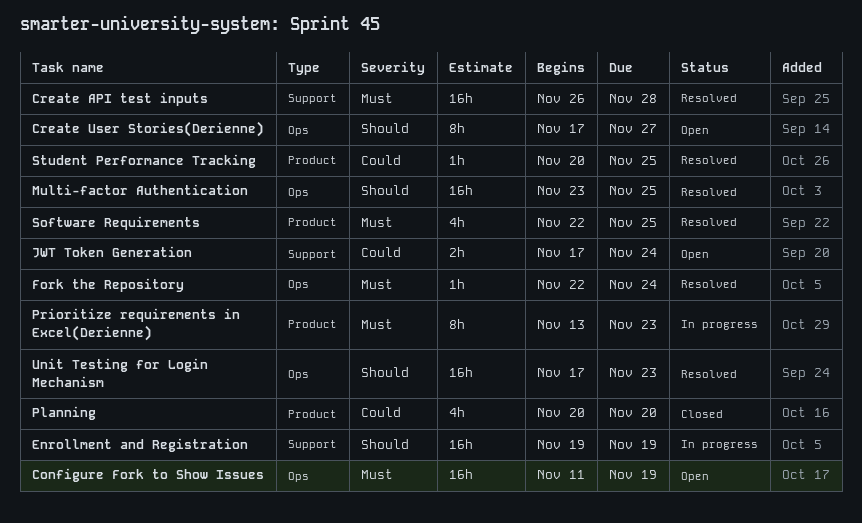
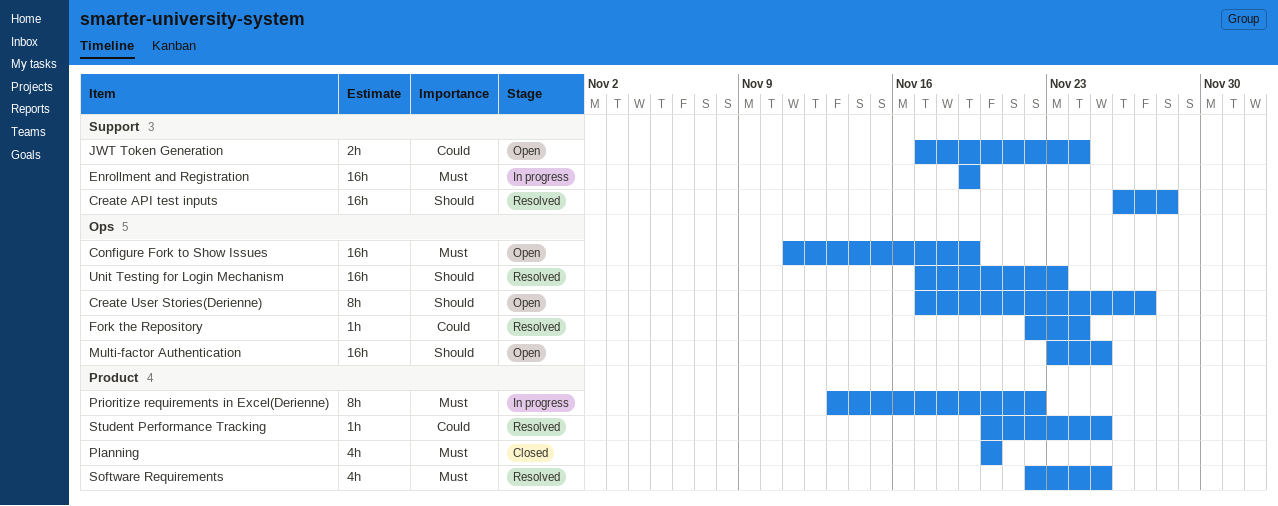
Create API test inputs, priority: Must -> Should
Enrollment and Registration, priority: Should -> Must
Fork the Repository, priority: Must -> Could
Multi-factor Authentication, status: Resolved -> Open
Planning, priority: Could -> Must
Prioritize requirements in Excel(Derienne), due: Nov 23 -> Nov 22

